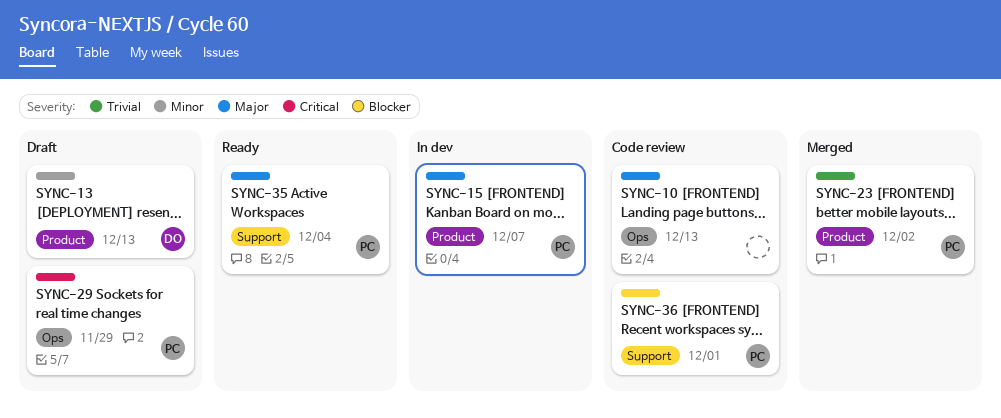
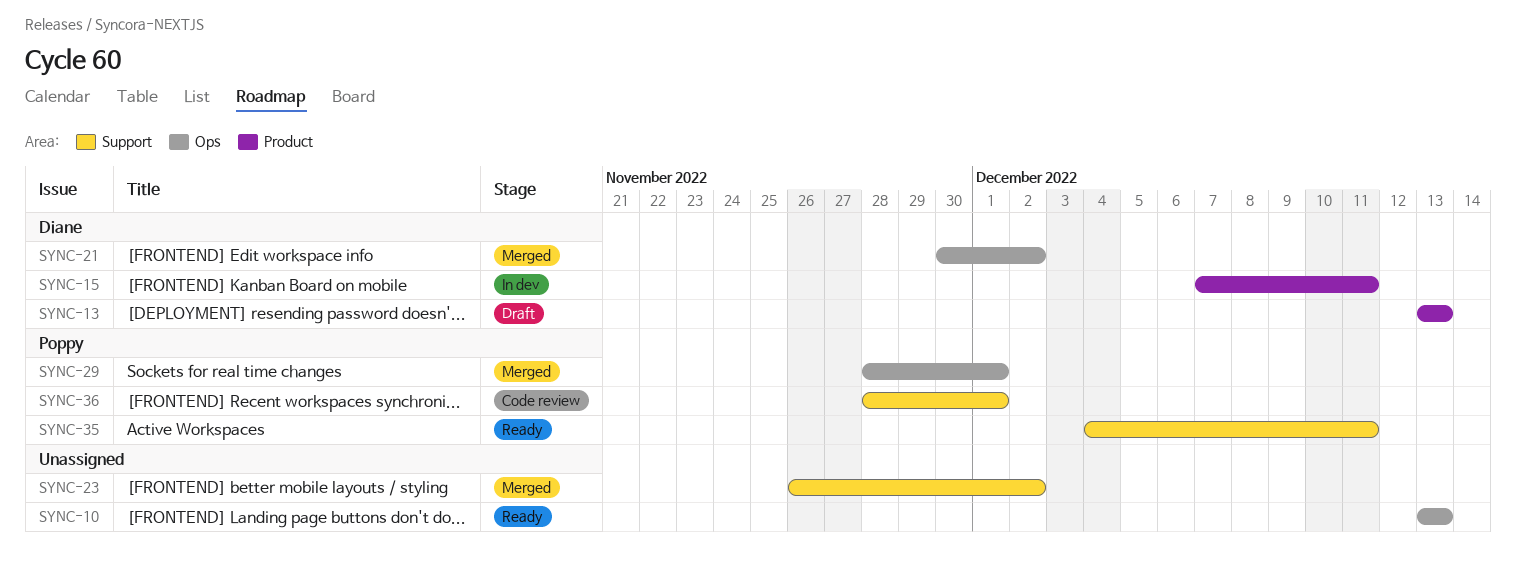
SYNC-10, status: Code review -> Ready
SYNC-15, owner: Poppy -> Diane
SYNC-15, due: Dec 7 -> Dec 11
SYNC-21: none -> present
SYNC-23, owner: Poppy -> none
SYNC-23, label: Product -> Support
SYNC-29, status: Draft -> Merged
SYNC-29, due: Nov 29 -> Dec 1
SYNC-35, due: Dec 4 -> Dec 11

